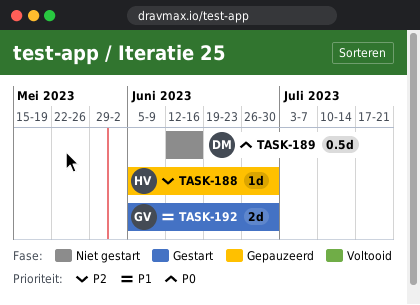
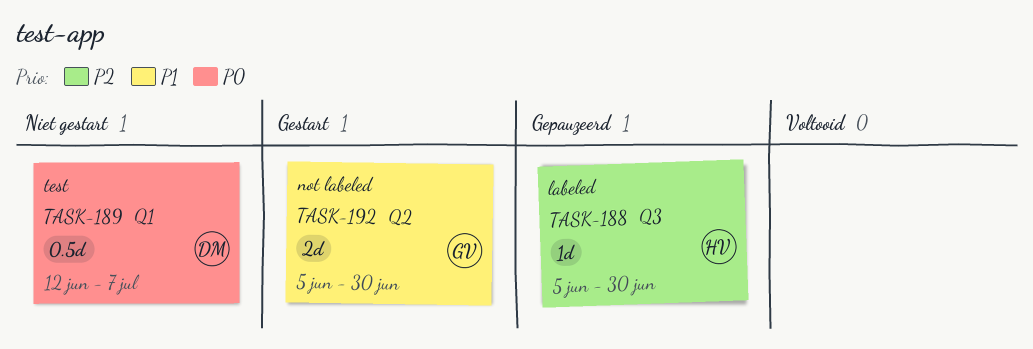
TASK-189, due: Jun 16 -> Jul 7

